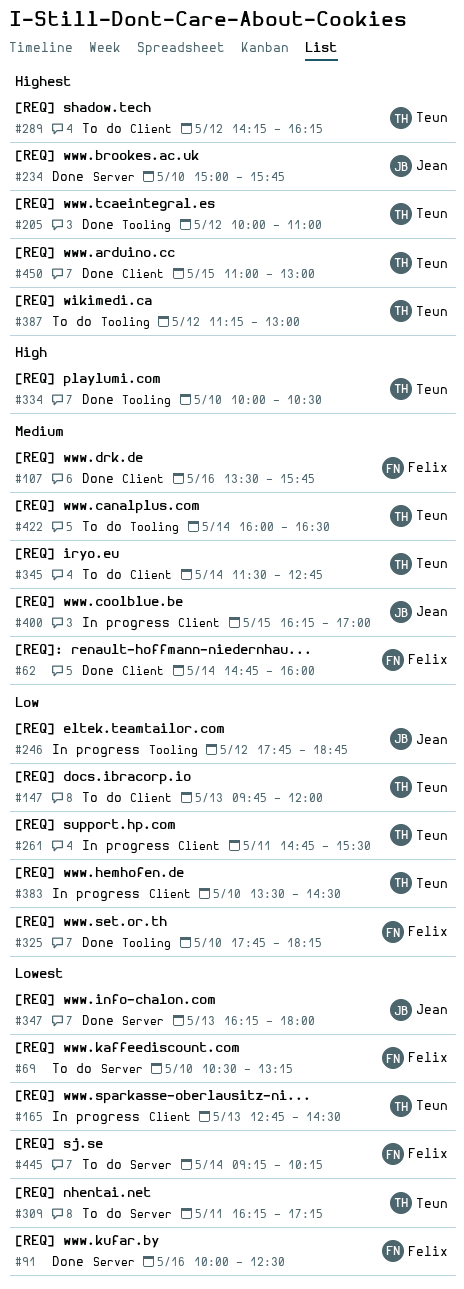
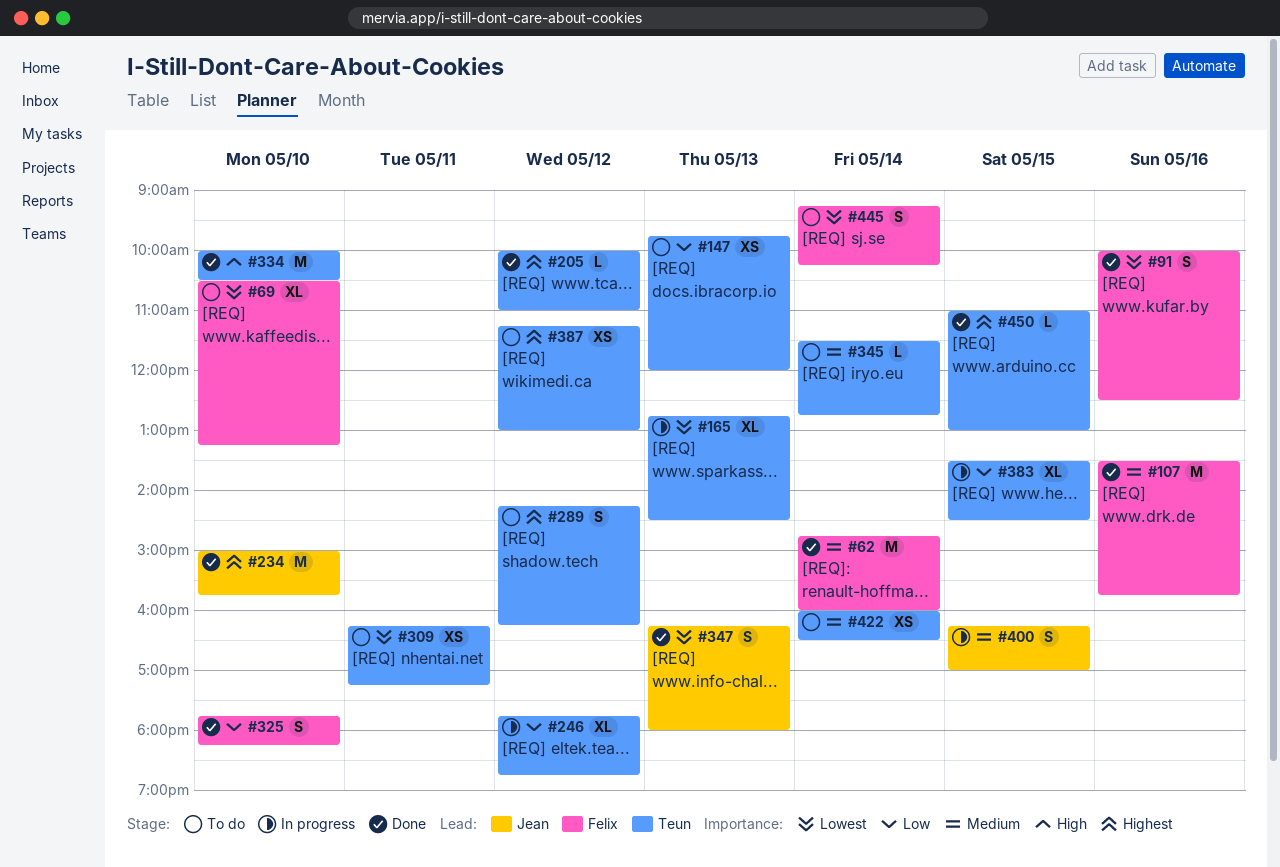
#246, owner: Jean -> Teun
#261: present -> none
#383, day: May 10 -> May 15

